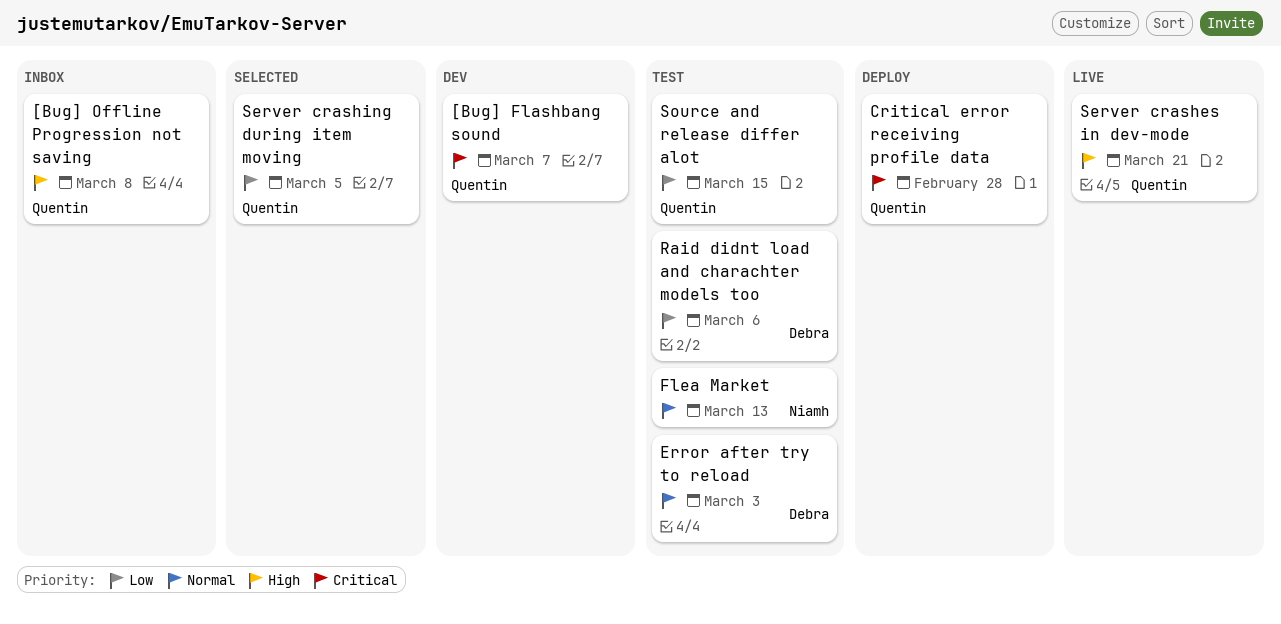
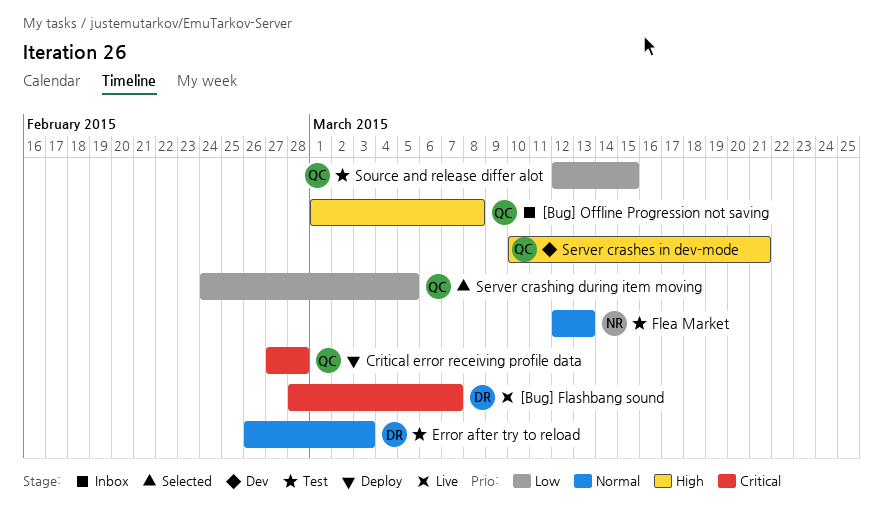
[Bug] Flashbang sound, status: Dev -> Live
[Bug] Flashbang sound, owner: Quentin -> Debra
Raid didnt load and charachter models too: present -> none
Server crashes in dev-mode, status: Live -> Dev

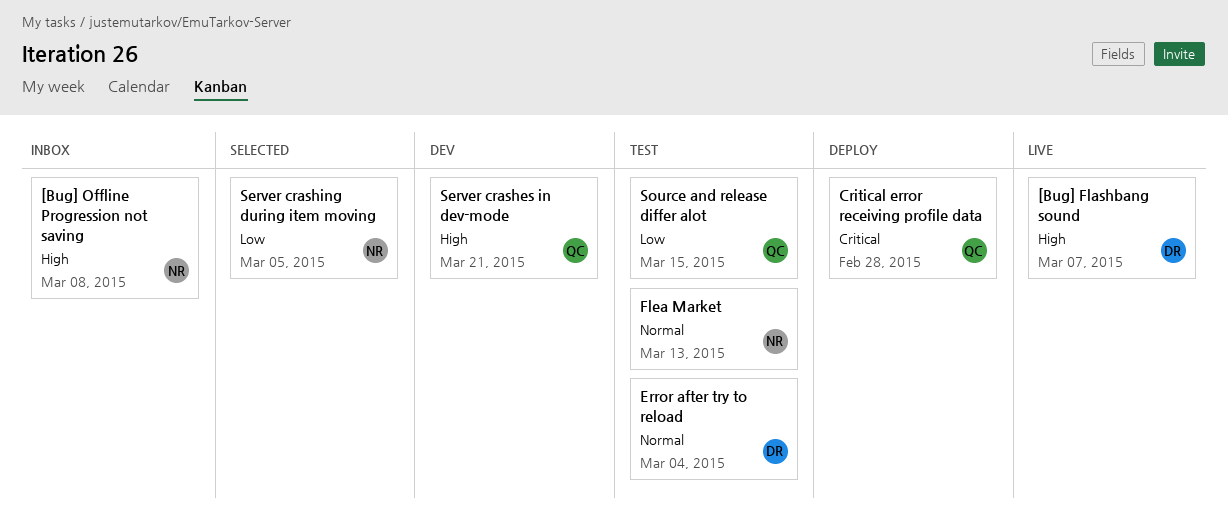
[Bug] Flashbang sound, priority: Critical -> High
[Bug] Offline Progression not saving, owner: QC -> NR
Error after try to reload, due: Mar 3 -> Mar 4
Server crashing during item moving, owner: QC -> NR

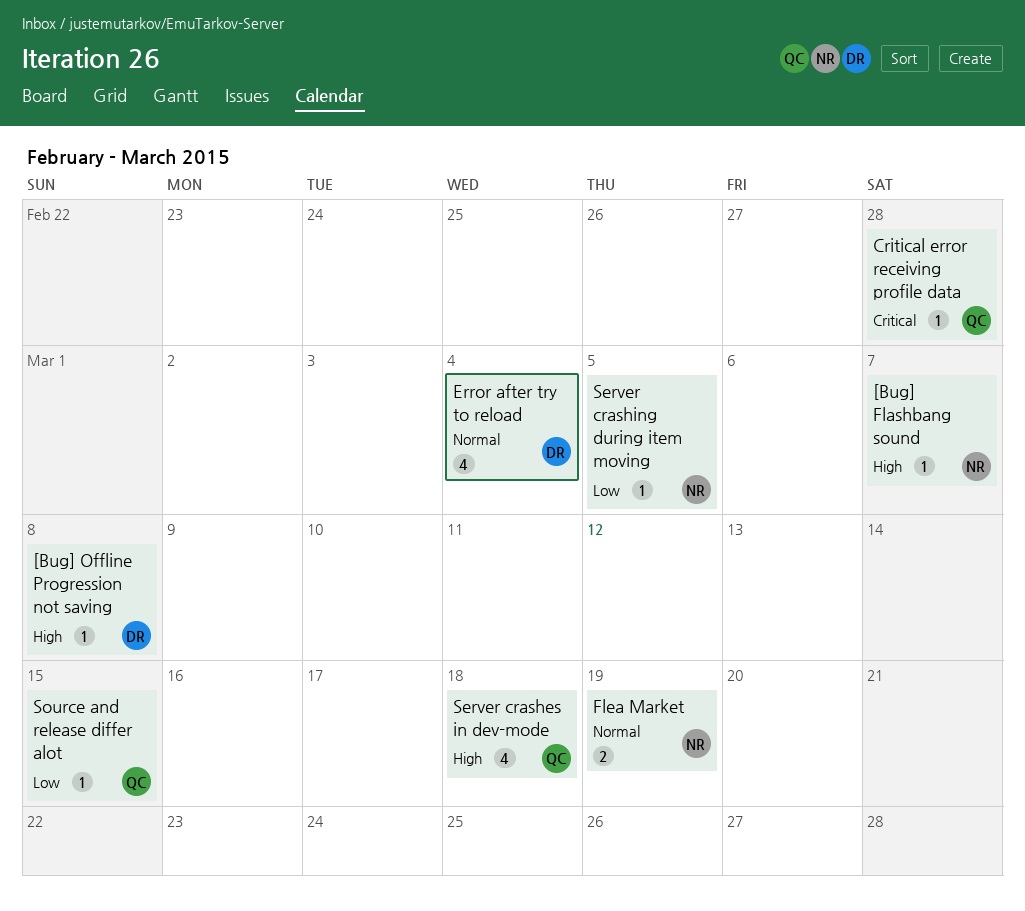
[Bug] Flashbang sound, owner: DR -> NR
[Bug] Offline Progression not saving, owner: NR -> DR
Flea Market, due: Mar 13 -> Mar 19
Server crashes in dev-mode, due: Mar 21 -> Mar 18

